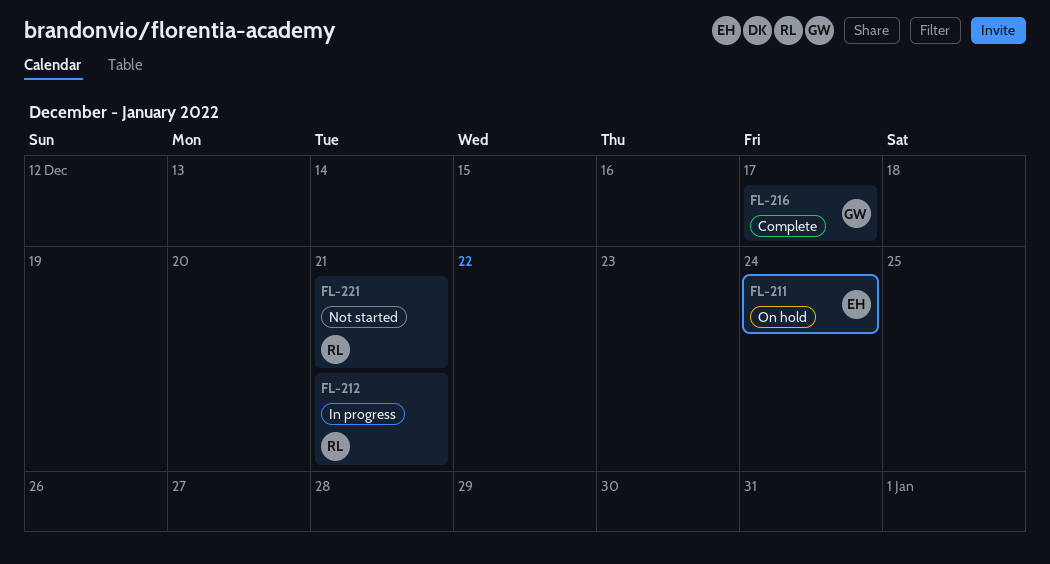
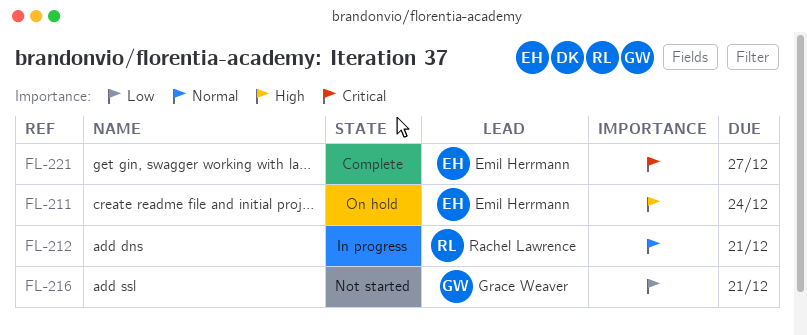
FL-216, status: Complete -> Not started
FL-216, due: Dec 17 -> Dec 21
FL-221, status: Not started -> Complete
FL-221, owner: Rachel Lawrence -> Emil Herrmann
FL-221, due: Dec 21 -> Dec 27

